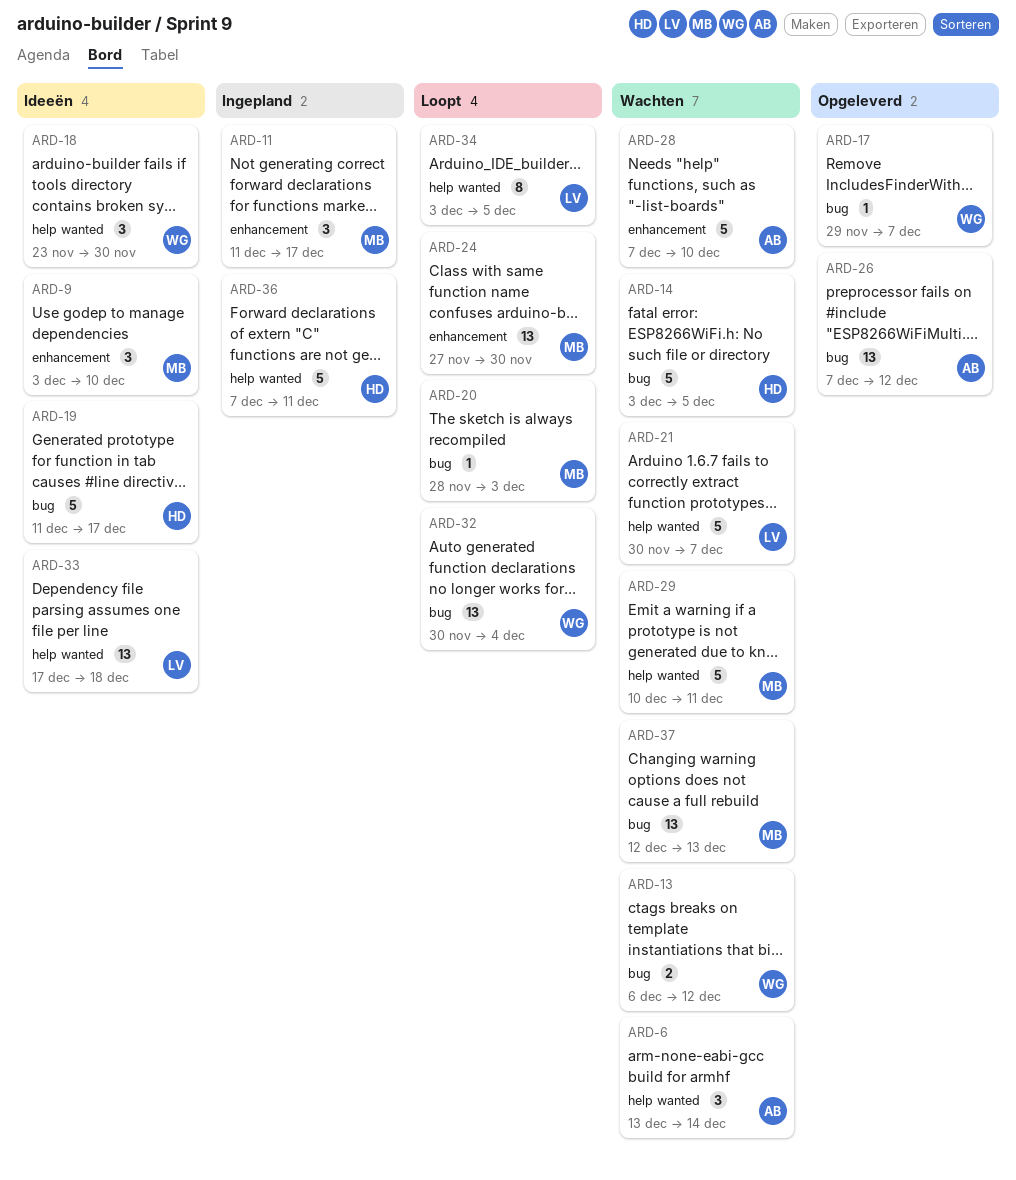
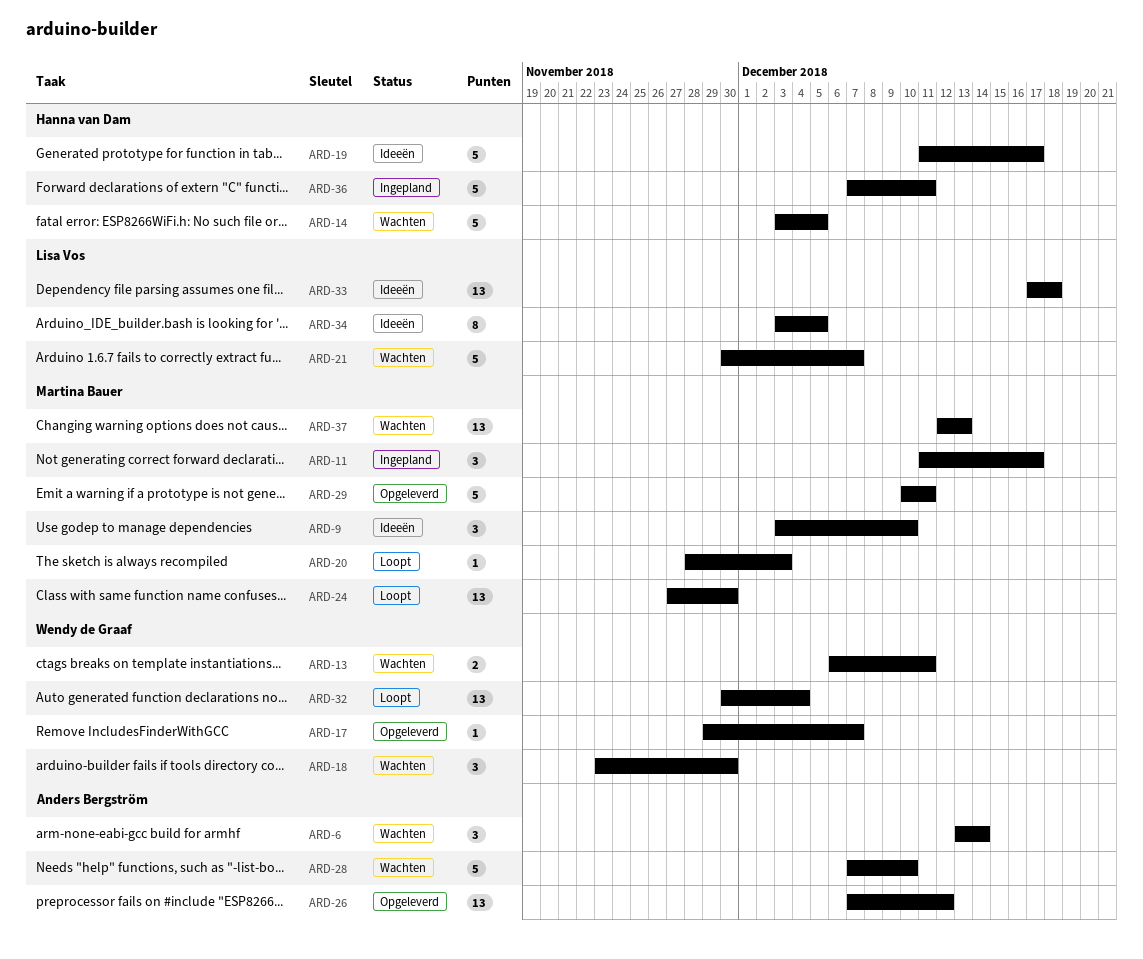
ARD-13, due: Dec 12 -> Dec 11
ARD-18, status: Ideeën -> Wachten
ARD-29, status: Wachten -> Opgeleverd
ARD-34, status: Loopt -> Ideeën

